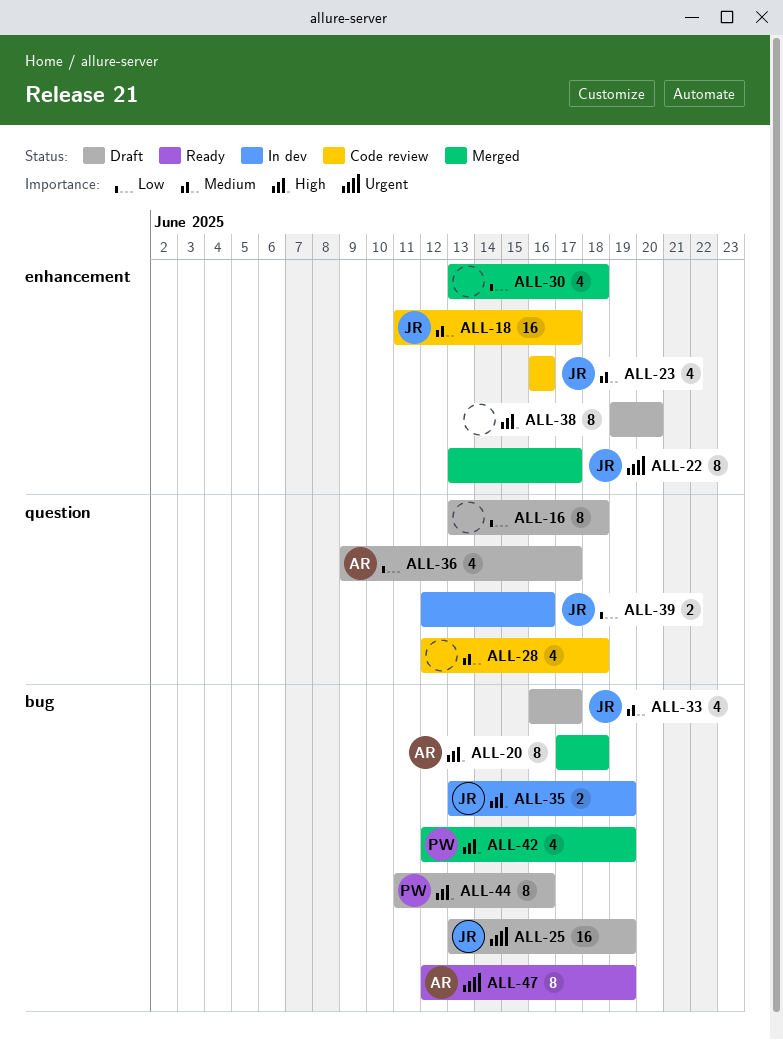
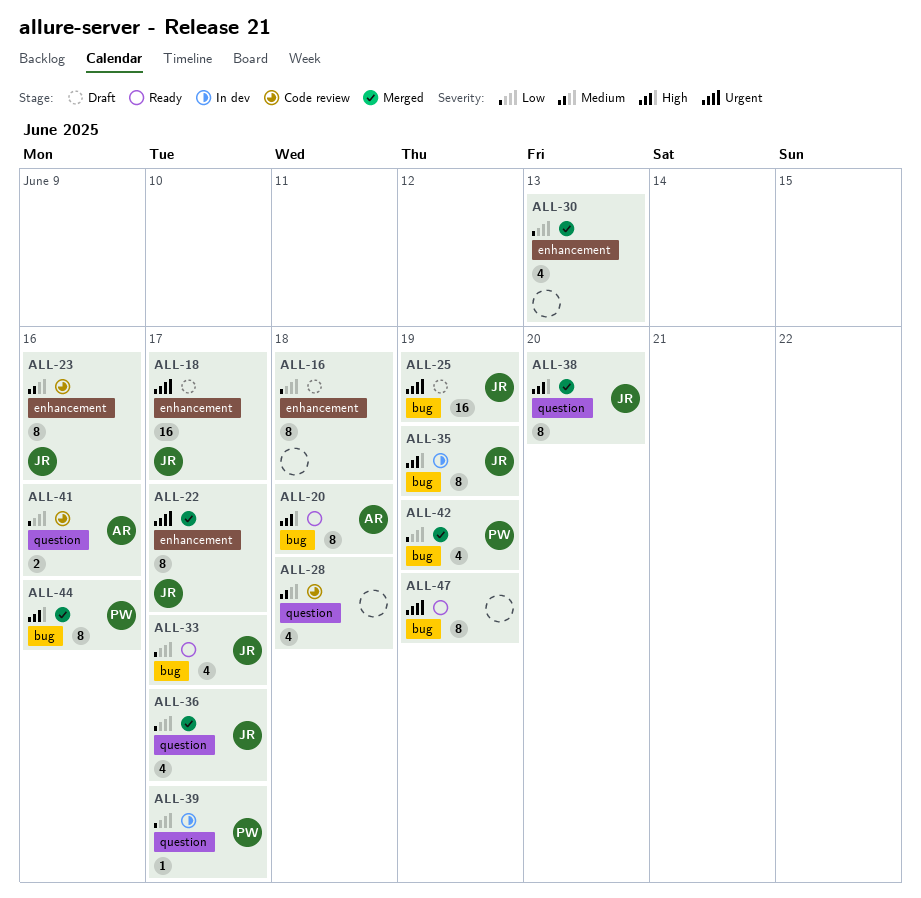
ALL-16, label: question -> enhancement
ALL-18, status: Code review -> Draft
ALL-18, priority: Medium -> Urgent
ALL-20, status: Merged -> Ready
ALL-23, estimate: 4 -> 8
ALL-30, due: Jun 18 -> Jun 13
ALL-33, status: Draft -> Ready
ALL-33, priority: Medium -> Low
ALL-35, estimate: 2 -> 8
ALL-36, status: Draft -> Merged
ALL-36, owner: AR -> JR
ALL-38, status: Draft -> Merged
ALL-38, owner: none -> JR
ALL-38, label: enhancement -> question
ALL-39, owner: JR -> PW
ALL-39, estimate: 2 -> 1
ALL-39, due: Jun 16 -> Jun 17
ALL-41: none -> present
ALL-42, priority: High -> Low
ALL-44, status: Draft -> Merged
ALL-47, owner: AR -> none

